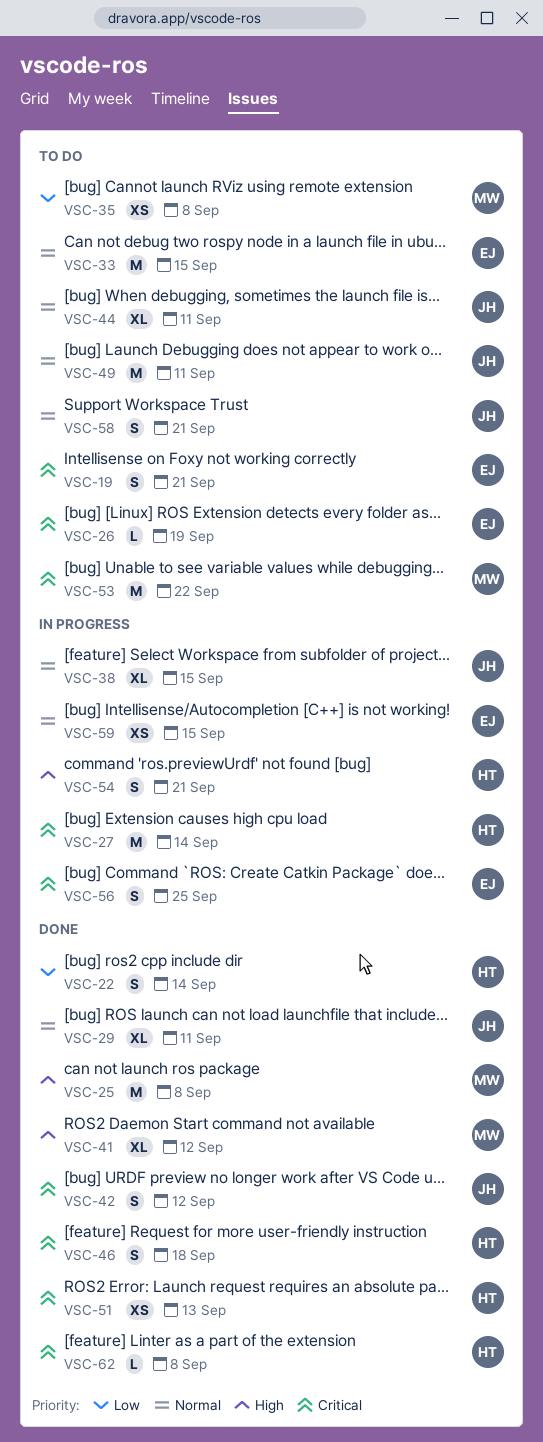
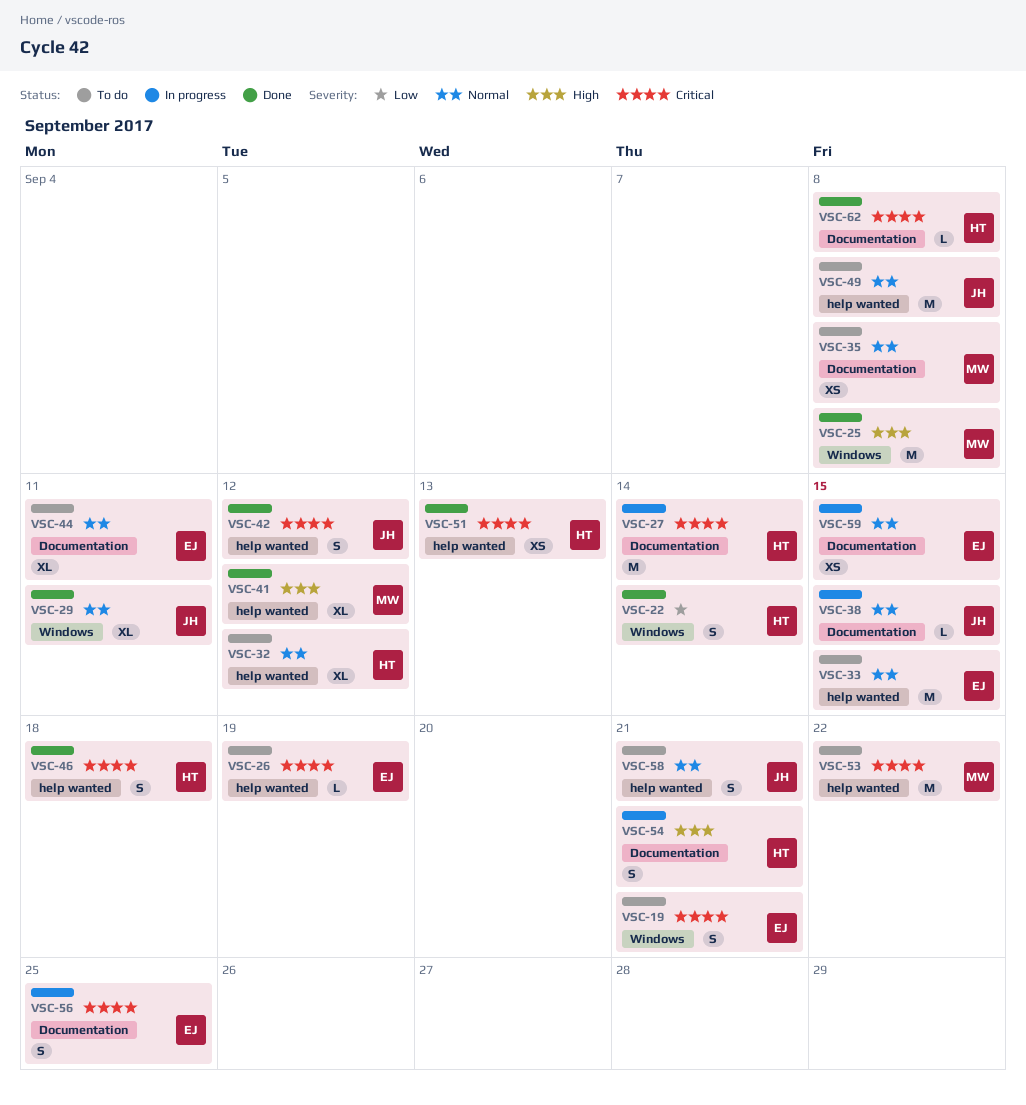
VSC-32: none -> present
VSC-35, priority: Low -> Normal
VSC-38, estimate: XL -> L
VSC-44, owner: JH -> EJ
VSC-49, due: Sep 11 -> Sep 8

